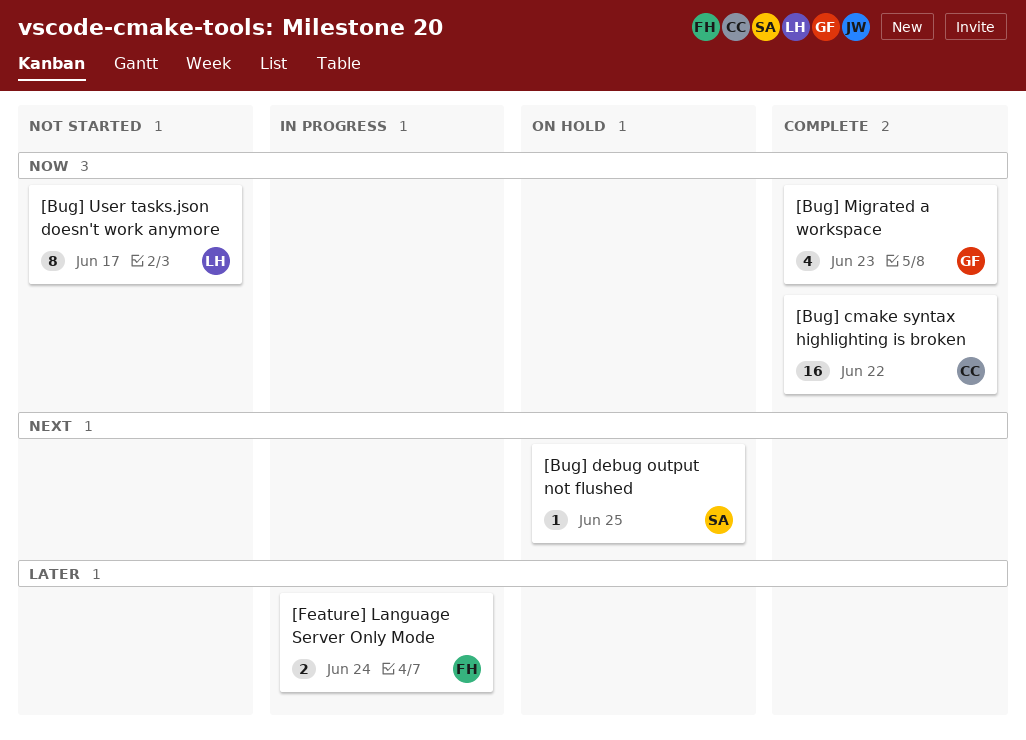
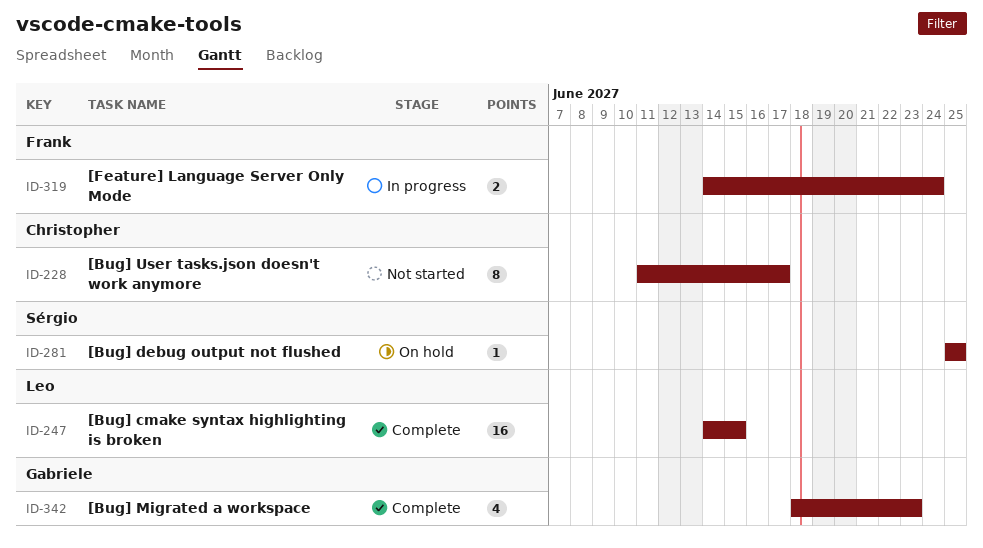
[Bug] cmake syntax highlighting is broken, owner: Christopher -> Leo
[Bug] cmake syntax highlighting is broken, due: Jun 22 -> Jun 15
[Bug] User tasks.json doesn't work anymore, owner: Leo -> Christopher

